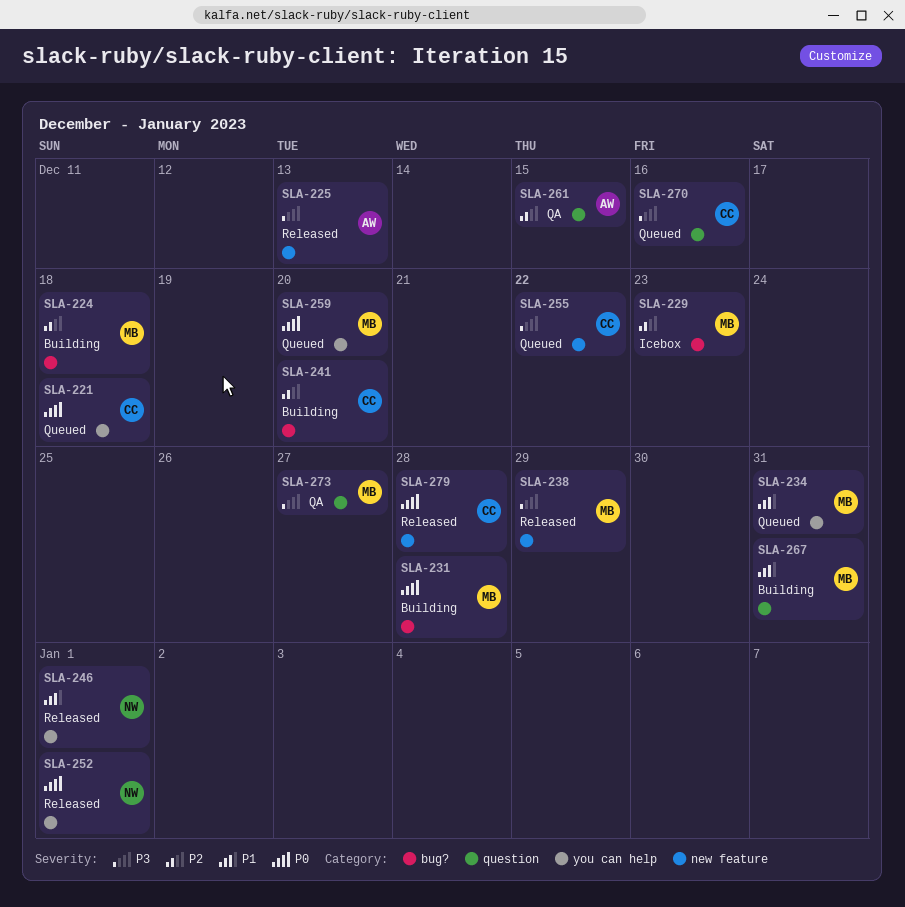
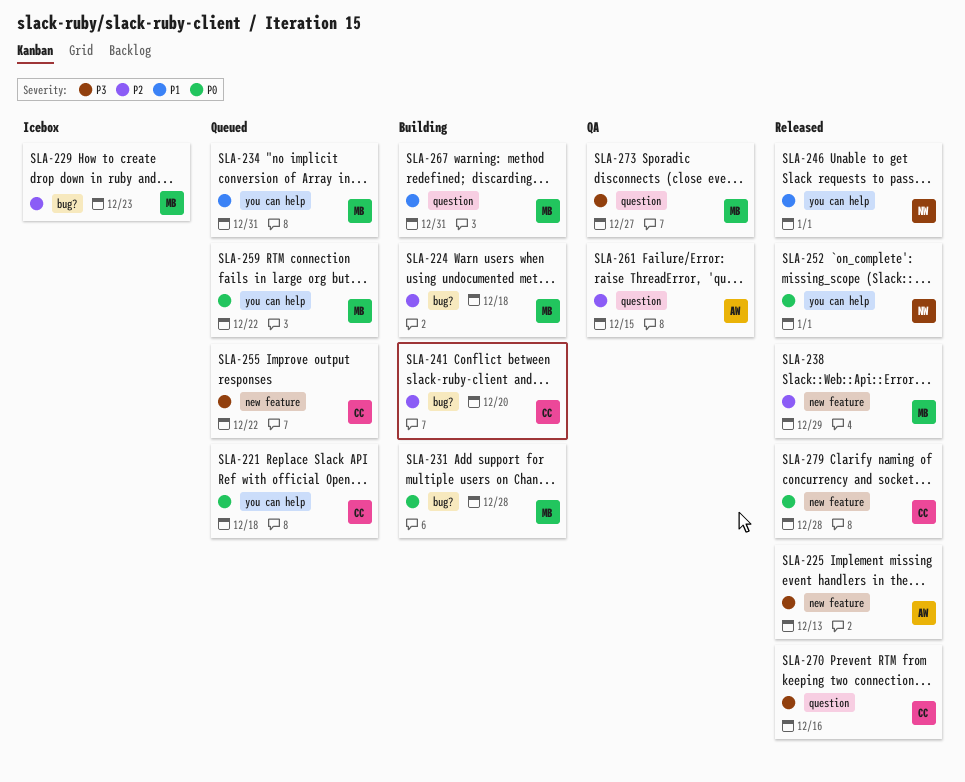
SLA-238, priority: P3 -> P2
SLA-259, due: Dec 20 -> Dec 22
SLA-270, status: Queued -> Released

